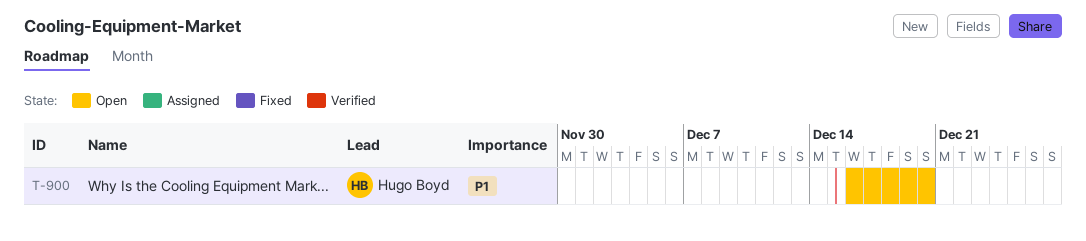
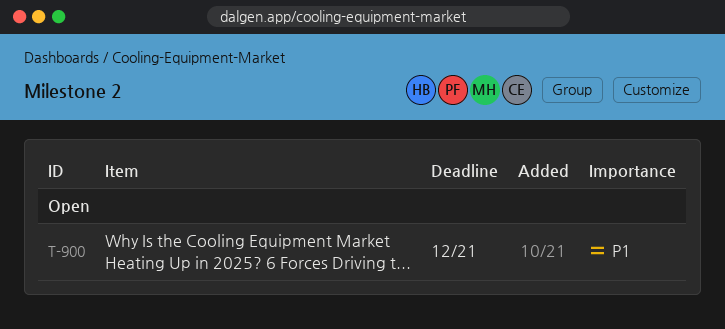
T-900, due: Dec 20 -> Dec 21

